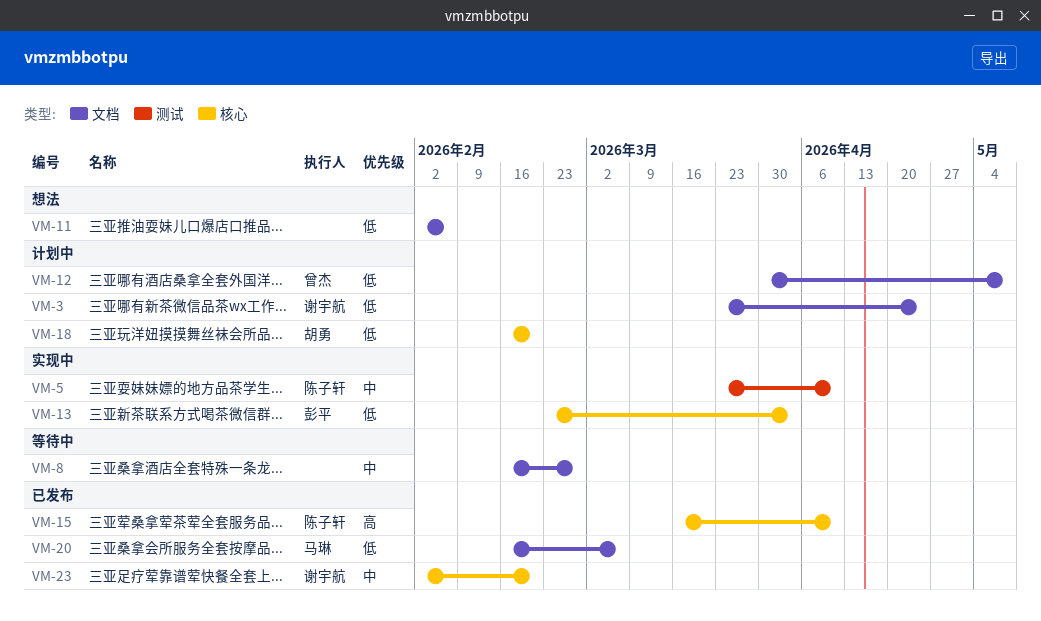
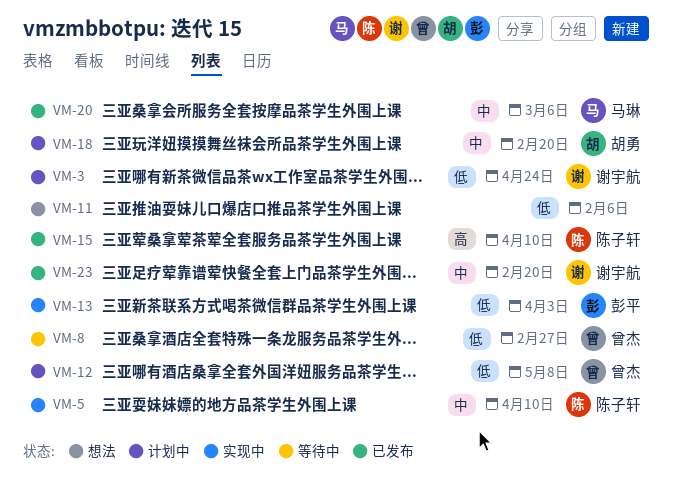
VM-8, owner: none -> 曾杰
VM-8, priority: 中 -> 低
VM-18, priority: 低 -> 中
VM-20, priority: 低 -> 中

